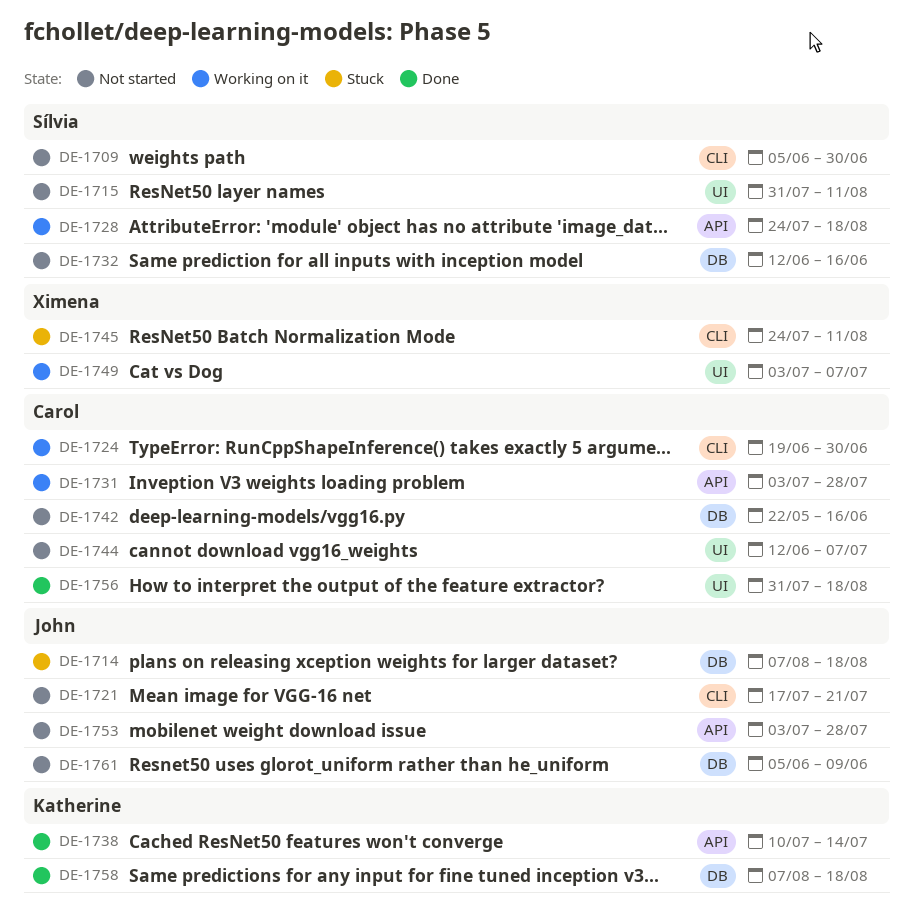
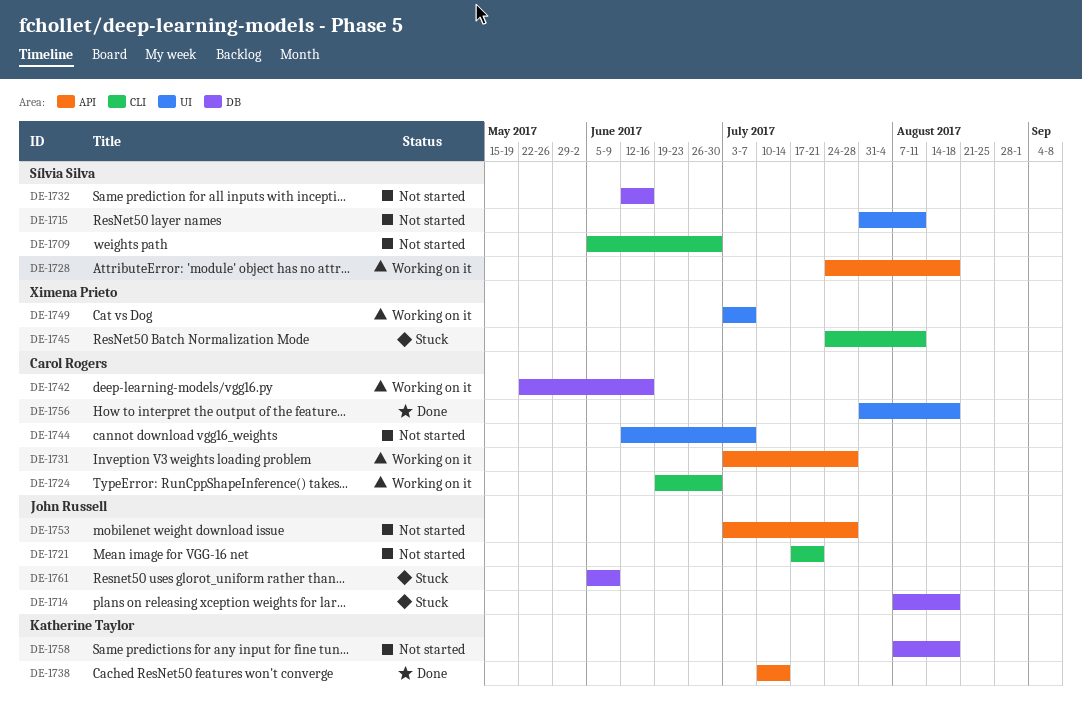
DE-1742, status: Not started -> Working on it
DE-1758, status: Done -> Not started
DE-1761, status: Not started -> Stuck

